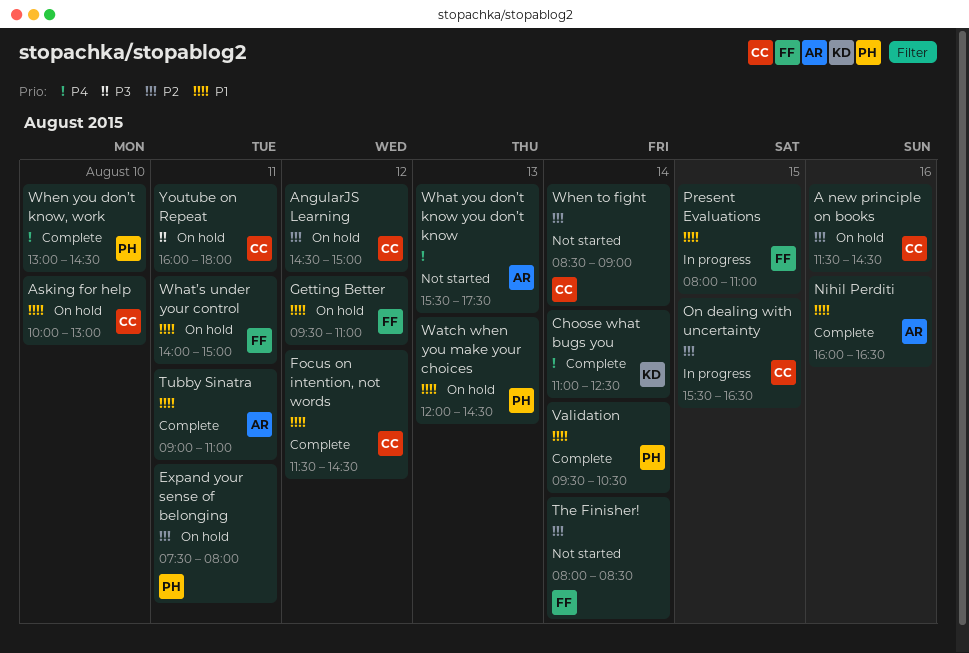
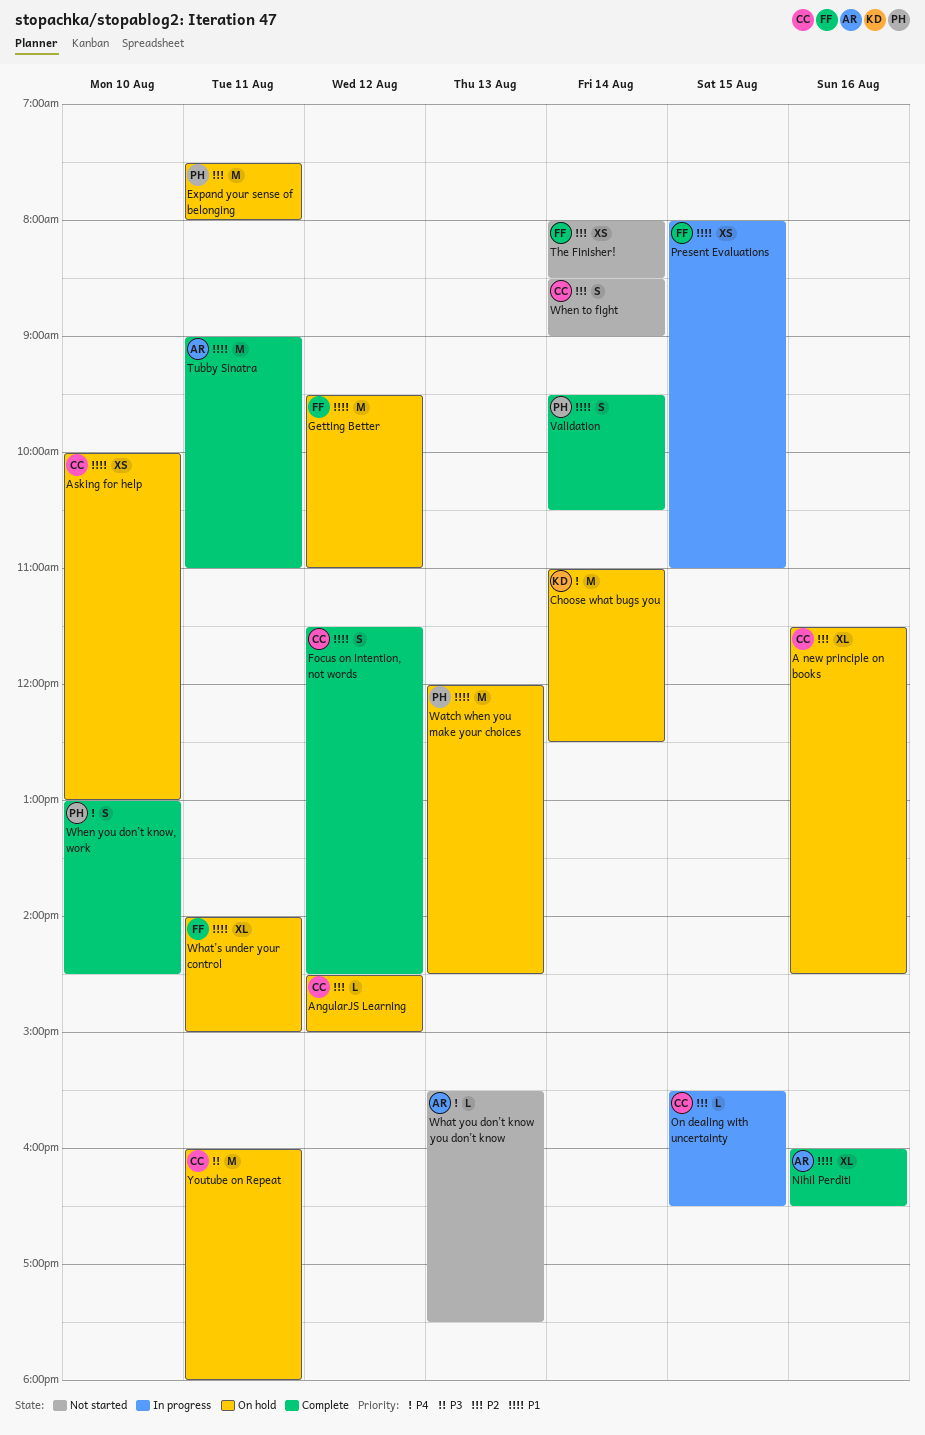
Choose what bugs you, status: Complete -> On hold

